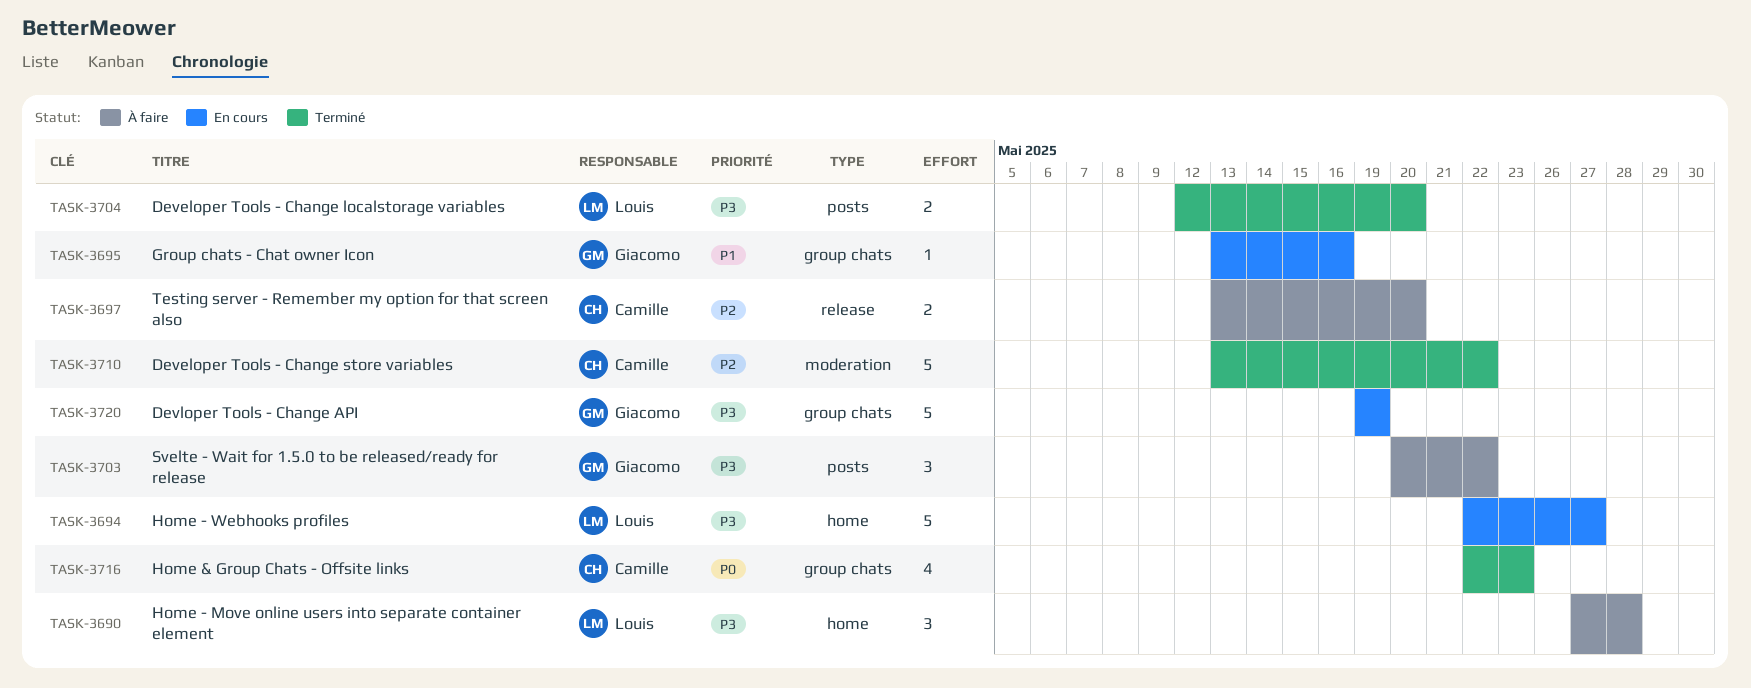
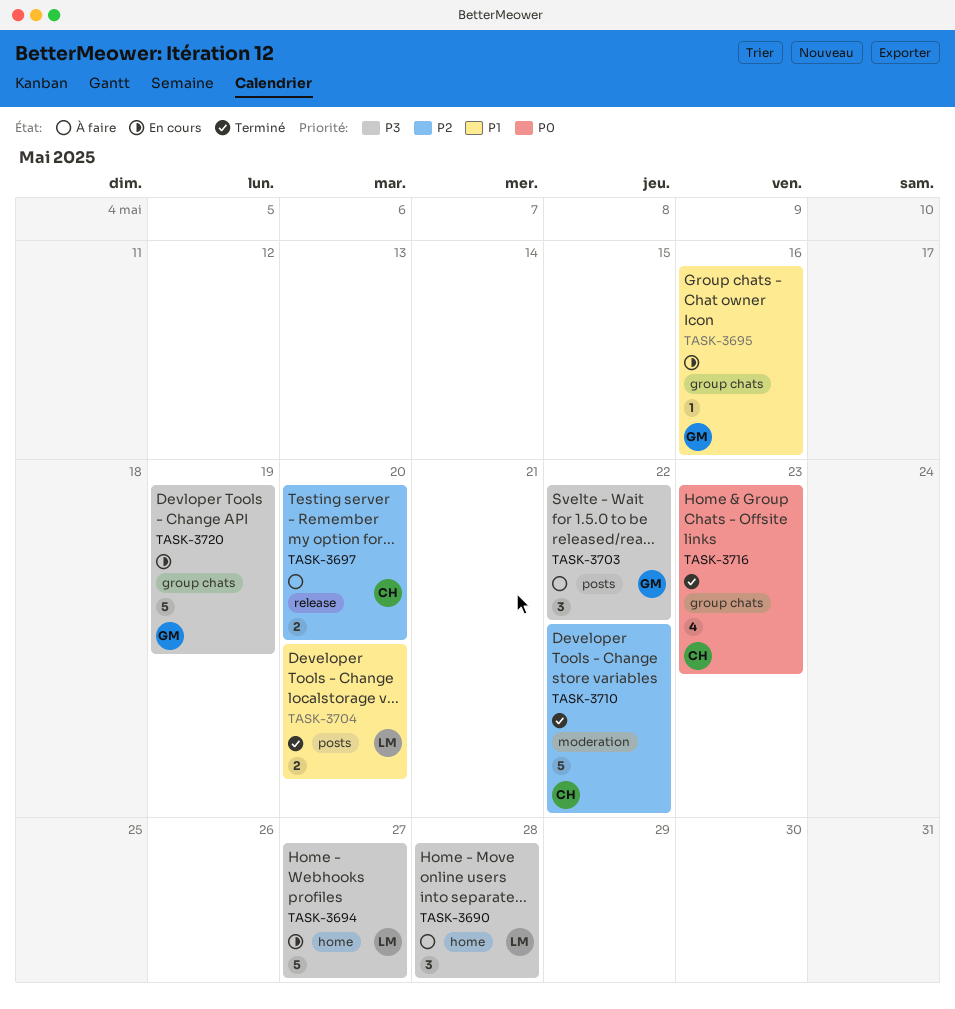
TASK-3704, priority: P3 -> P1

